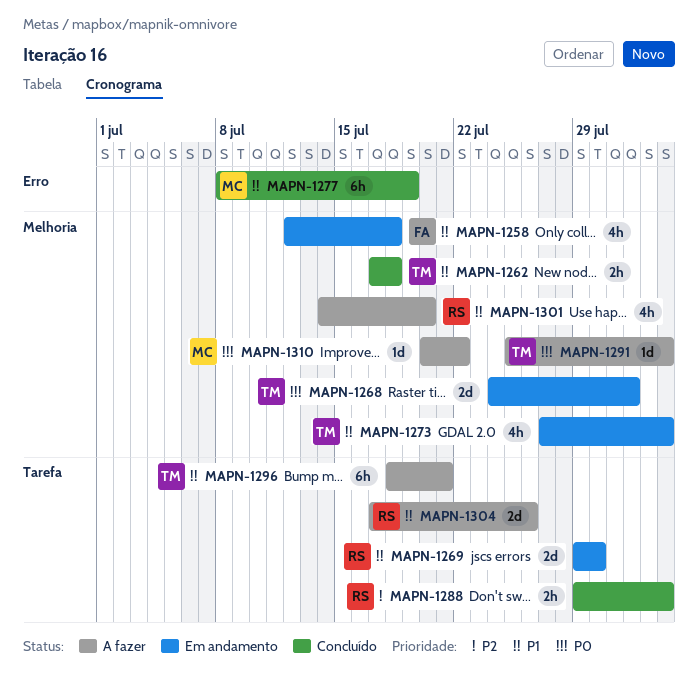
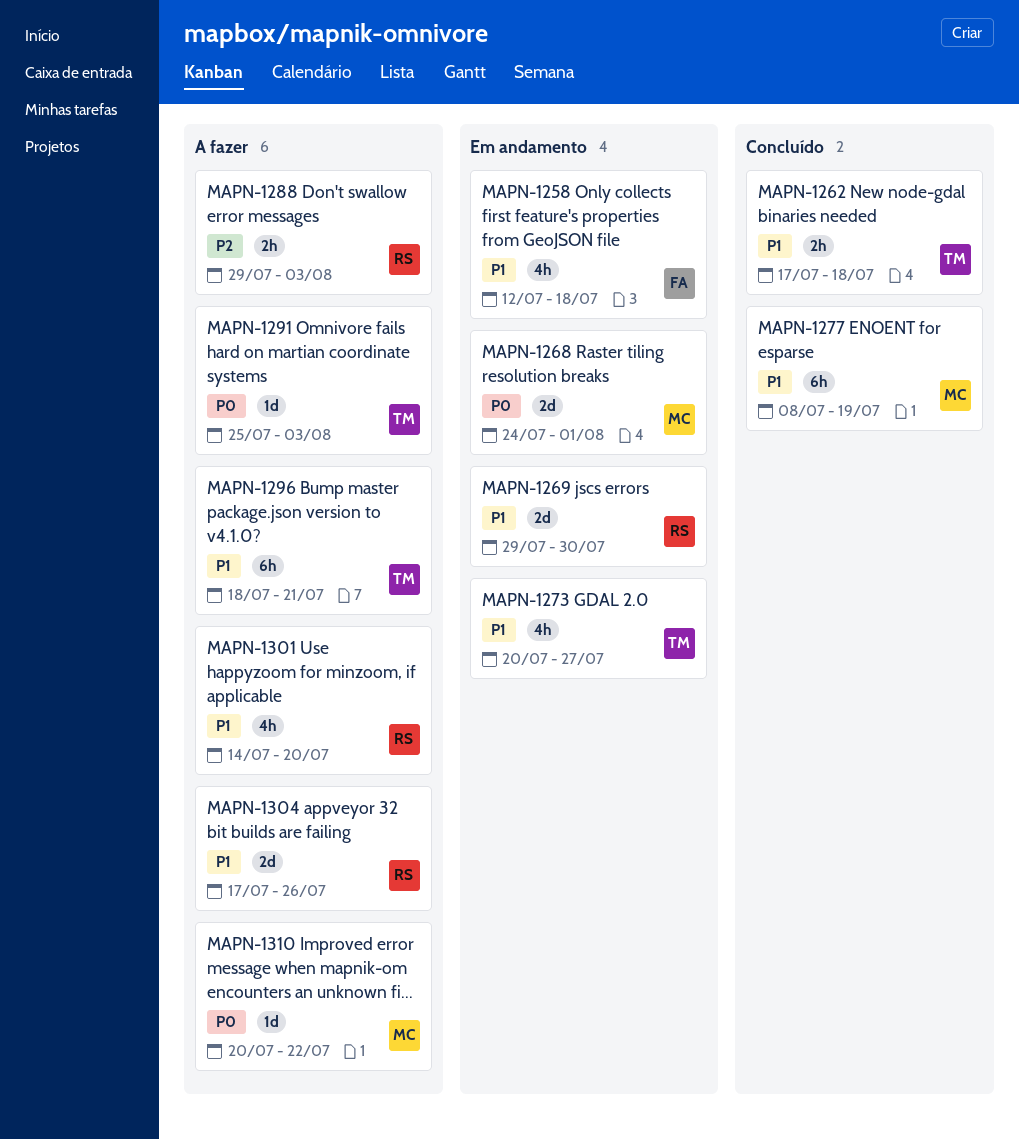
MAPN-1268, owner: TM -> MC
MAPN-1273, start: Jul 27 -> Jul 20
MAPN-1273, due: Aug 3 -> Jul 27
MAPN-1288, status: Concluído -> A fazer

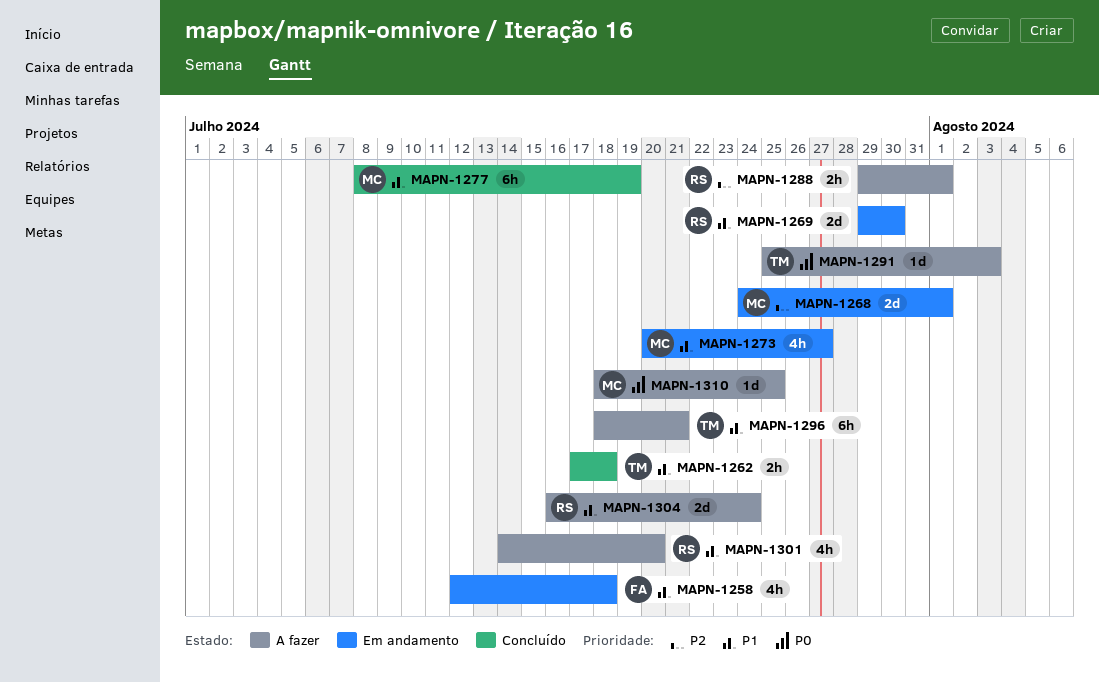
MAPN-1268, priority: P0 -> P2
MAPN-1273, owner: TM -> MC
MAPN-1288, due: Aug 3 -> Aug 1
MAPN-1304, start: Jul 17 -> Jul 16
MAPN-1304, due: Jul 26 -> Jul 24
MAPN-1310, start: Jul 20 -> Jul 18
MAPN-1310, due: Jul 22 -> Jul 25

